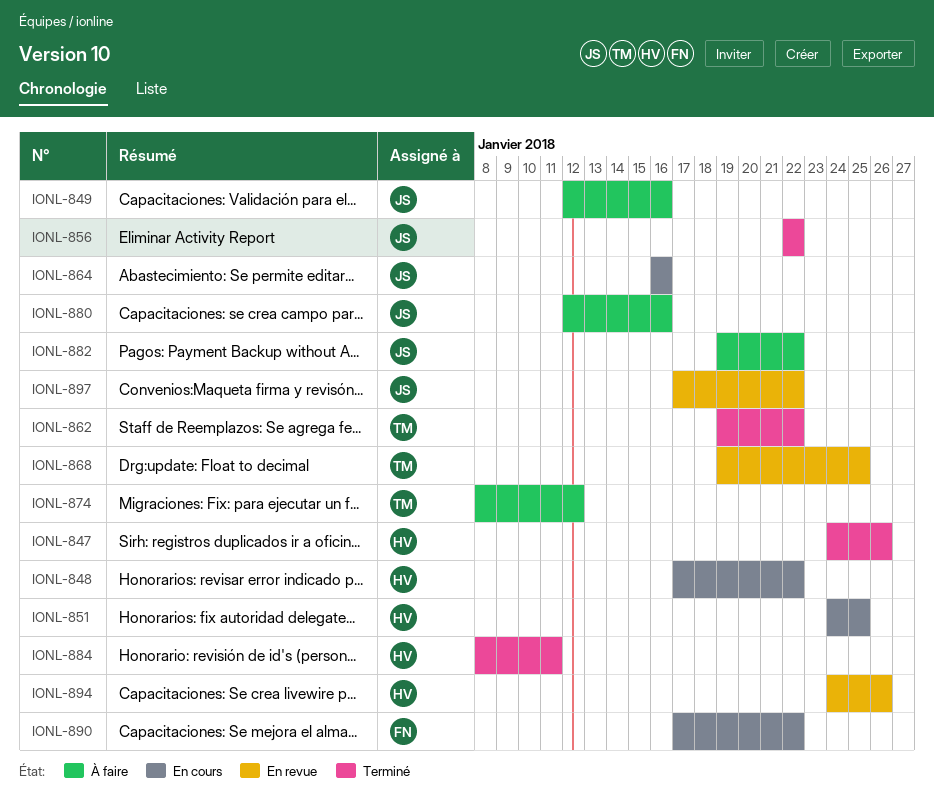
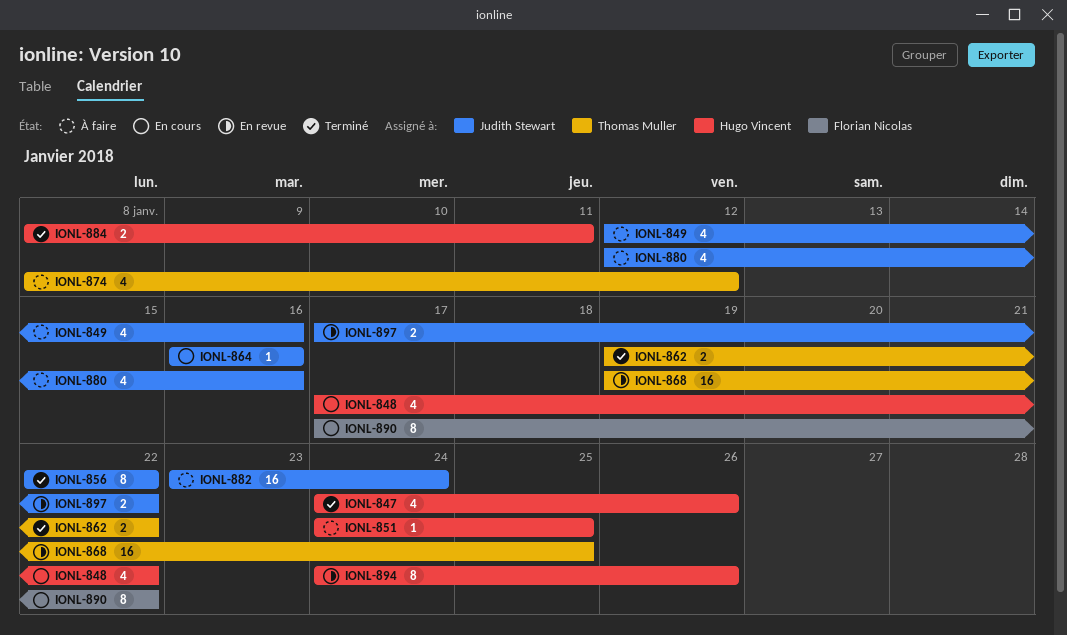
IONL-851, status: En cours -> À faire
IONL-882, start: Jan 19 -> Jan 23
IONL-882, due: Jan 22 -> Jan 24

